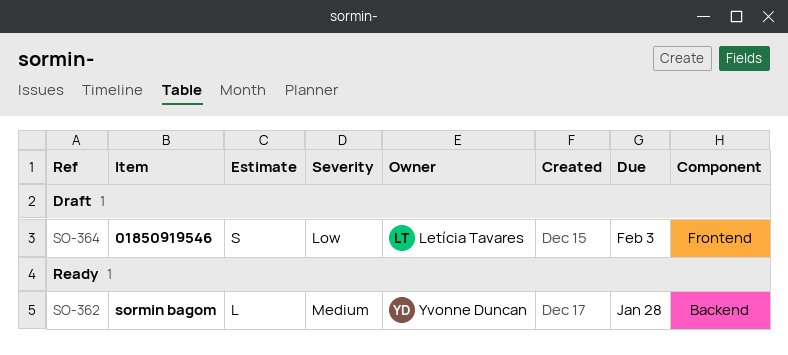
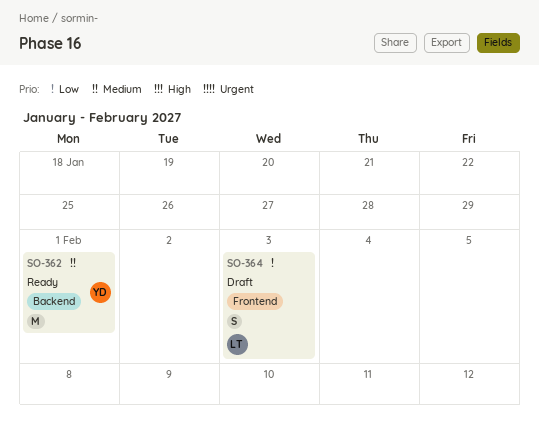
SO-362, estimate: L -> M
SO-362, due: Jan 28 -> Feb 1

